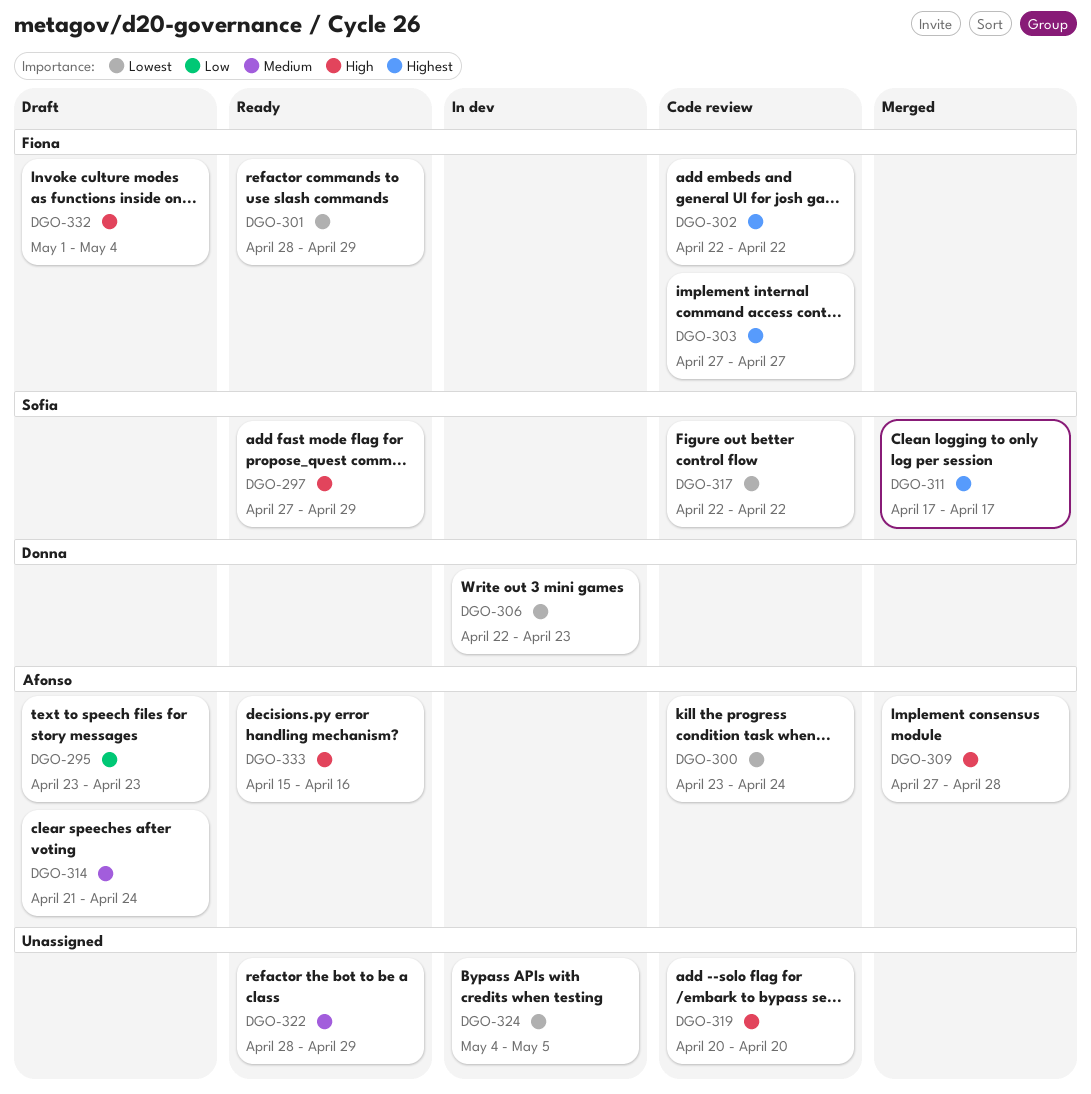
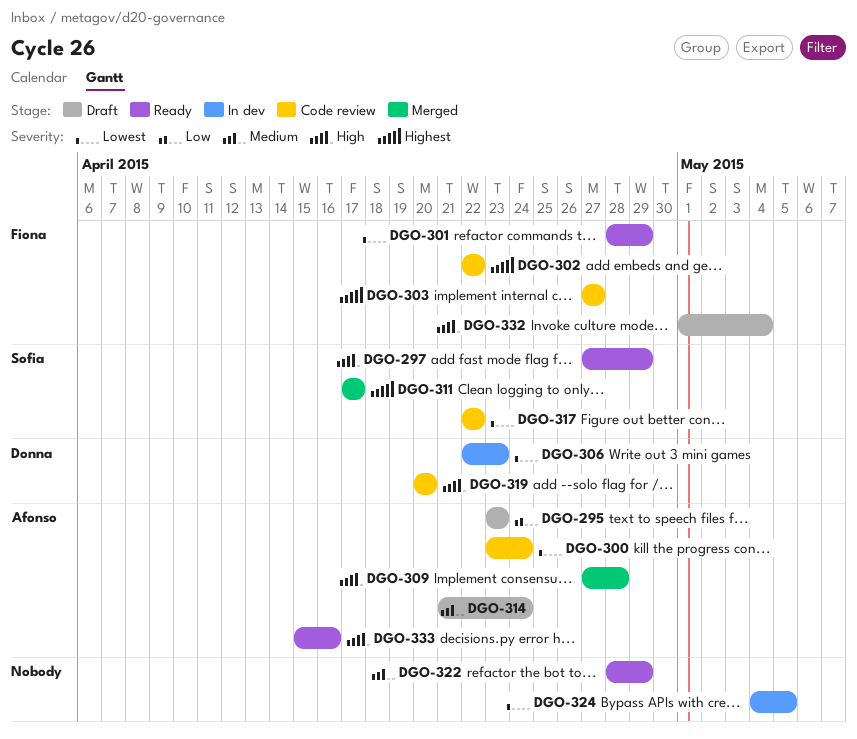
DGO-319, owner: none -> Donna

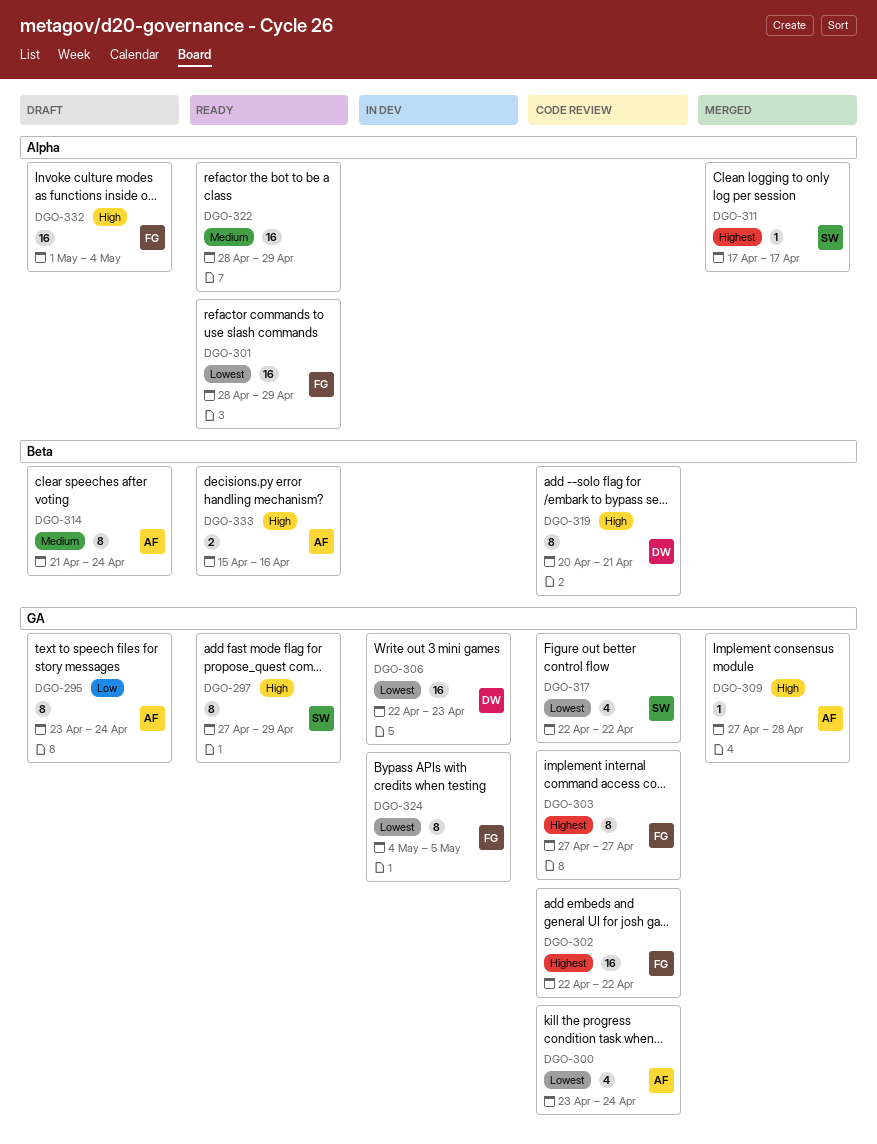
DGO-295, due: Apr 23 -> Apr 24
DGO-319, due: Apr 20 -> Apr 21
DGO-324, owner: none -> Fiona

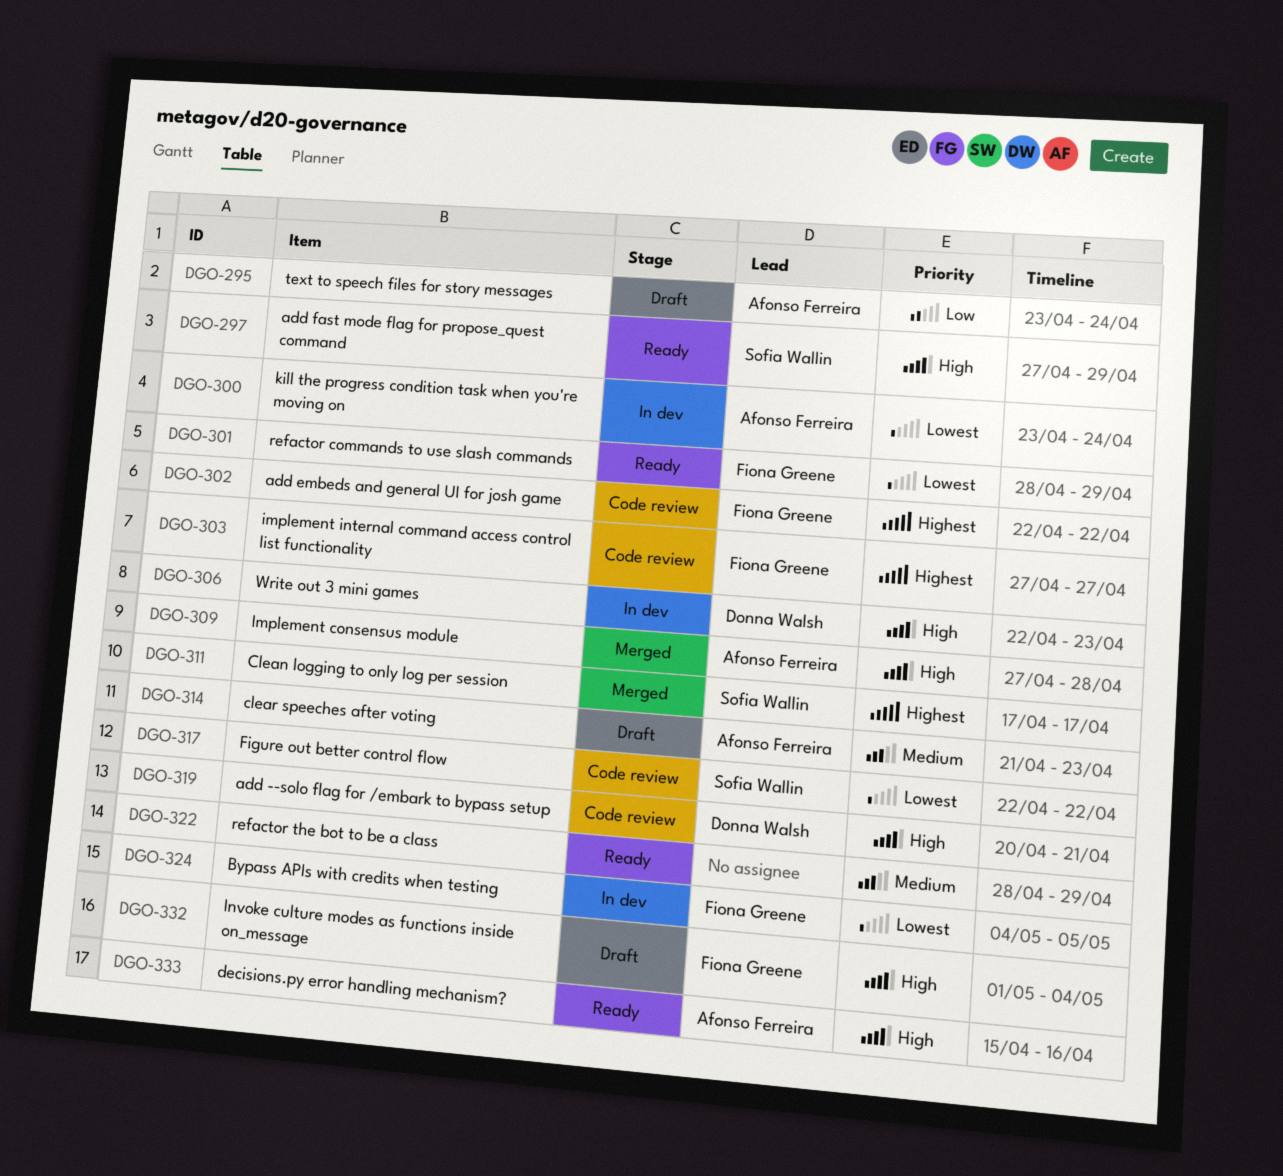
DGO-300, status: Code review -> In dev
DGO-306, priority: Lowest -> High
DGO-314, due: Apr 24 -> Apr 23

